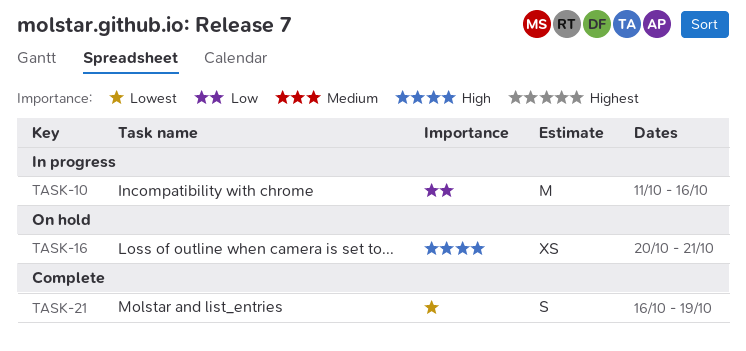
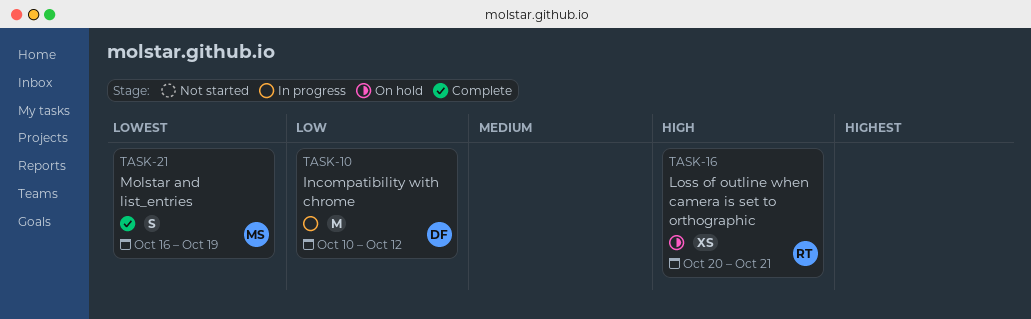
TASK-10, start: Oct 11 -> Oct 10
TASK-10, due: Oct 16 -> Oct 12

